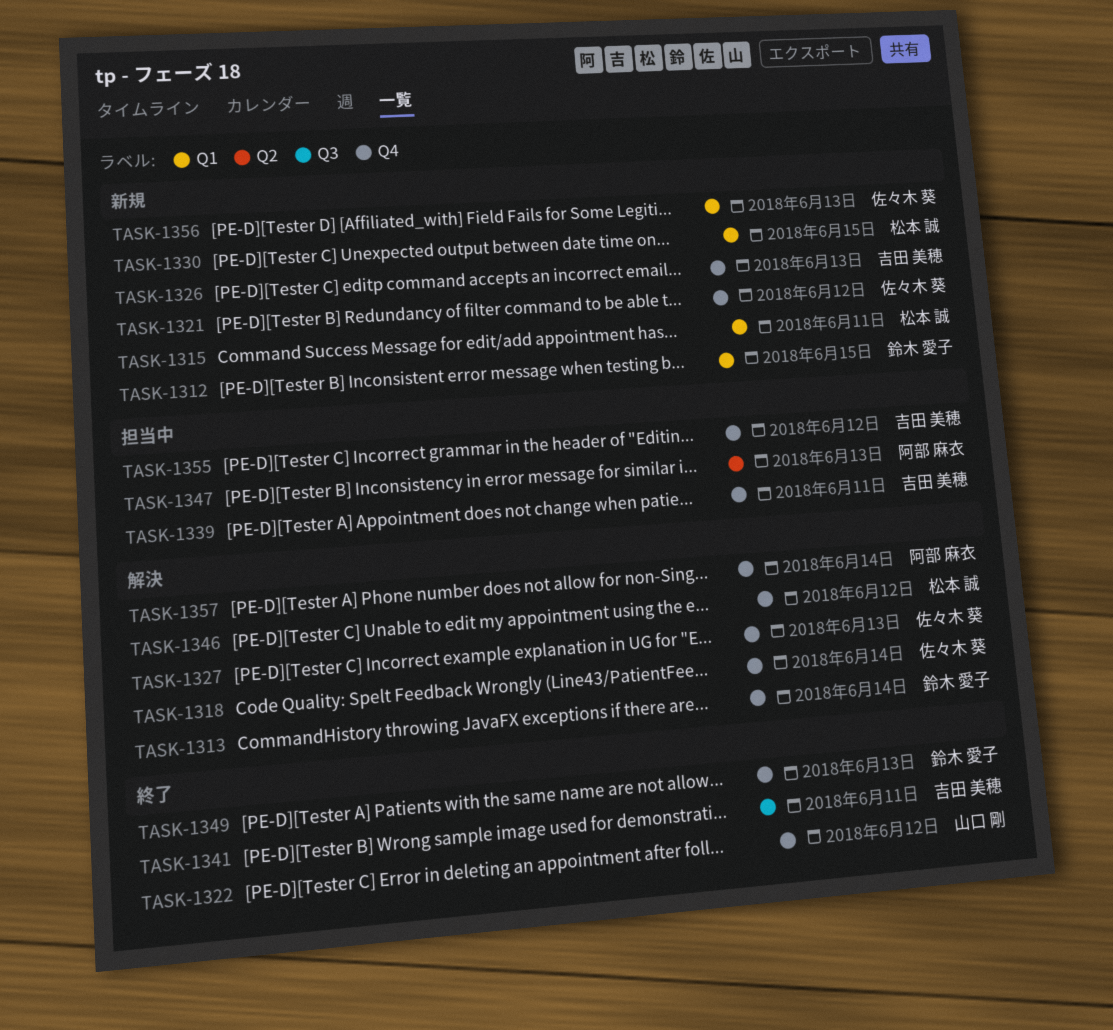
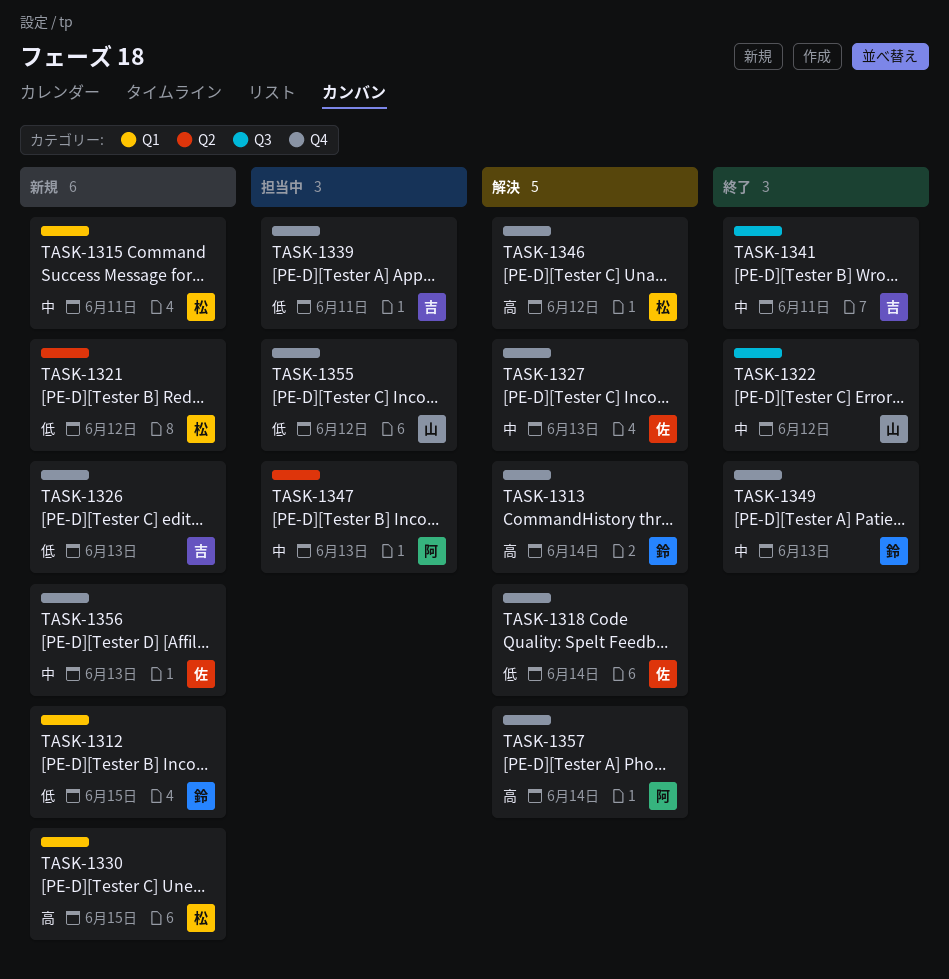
TASK-1321, owner: 佐々木 葵 -> 松本 誠
TASK-1321, label: Q4 -> Q2
TASK-1322, label: Q4 -> Q3
TASK-1355, owner: 吉田 美穂 -> 山口 剛
TASK-1356, label: Q1 -> Q4

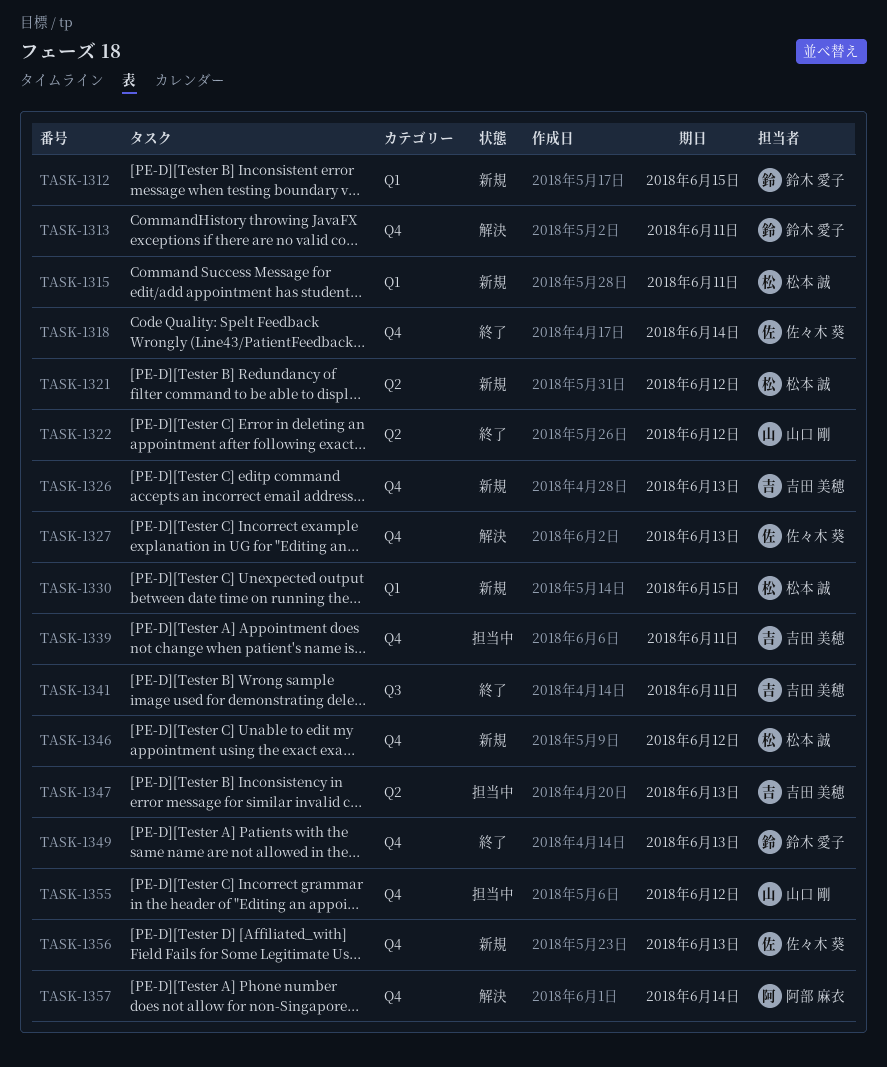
TASK-1313, due: Jun 14 -> Jun 11
TASK-1318, status: 解決 -> 終了
TASK-1322, label: Q3 -> Q2
TASK-1346, status: 解決 -> 新規
TASK-1347, owner: 阿部 麻衣 -> 吉田 美穂

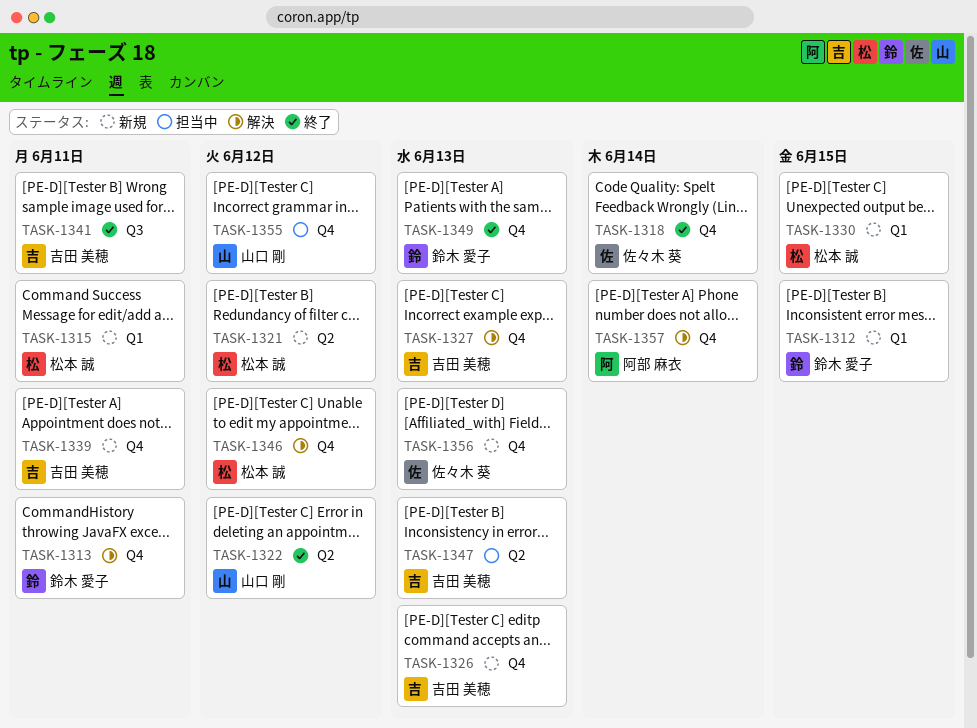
TASK-1327, owner: 佐々木 葵 -> 吉田 美穂
TASK-1339, status: 担当中 -> 新規
TASK-1346, status: 新規 -> 解決

